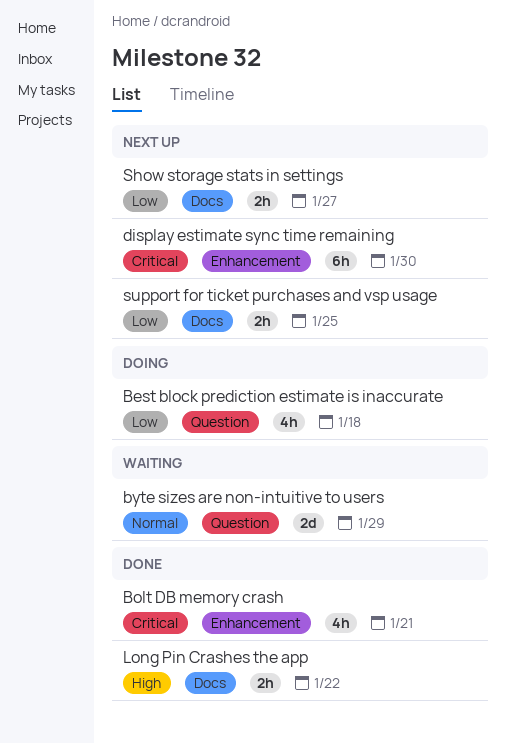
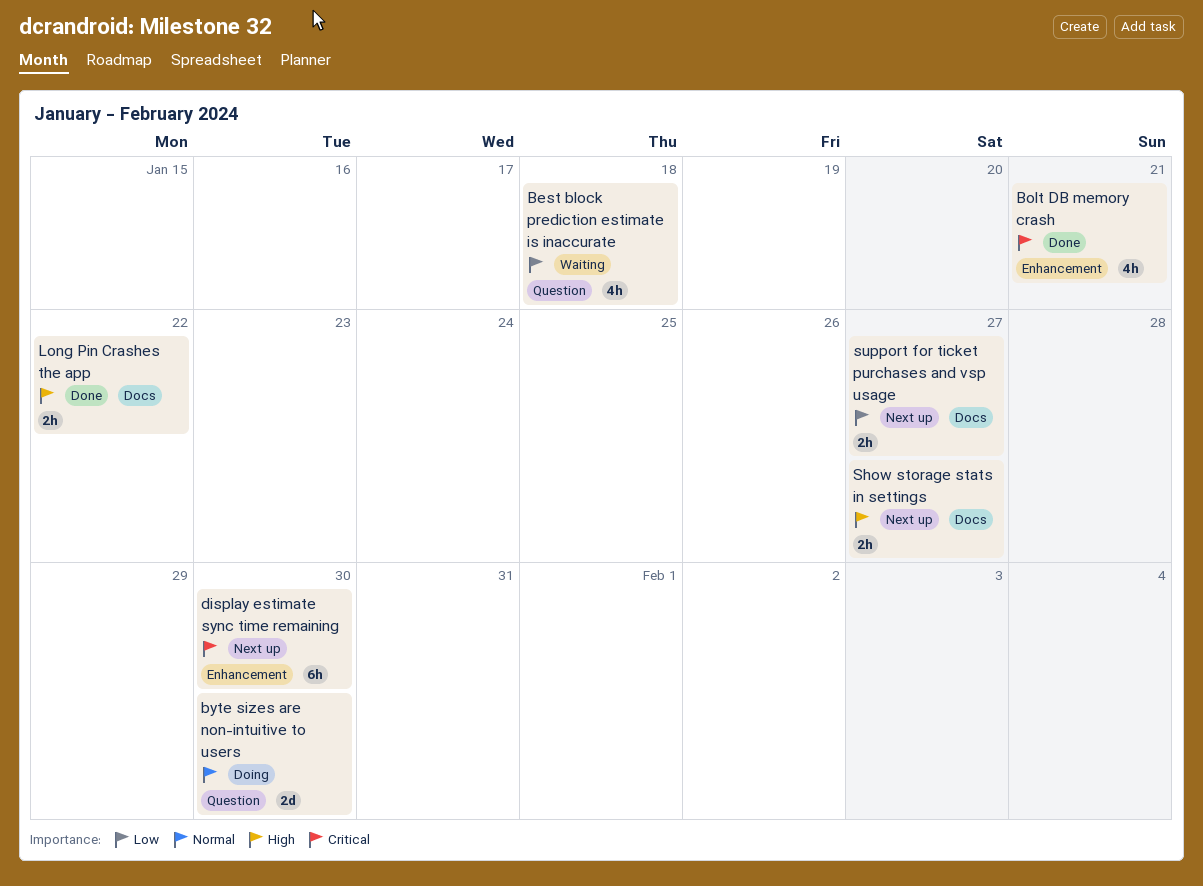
Best block prediction estimate is inaccurate, status: Doing -> Waiting
byte sizes are non-intuitive to users, status: Waiting -> Doing
byte sizes are non-intuitive to users, due: Jan 29 -> Jan 30
Show storage stats in settings, priority: Low -> High
support for ticket purchases and vsp usage, due: Jan 25 -> Jan 27

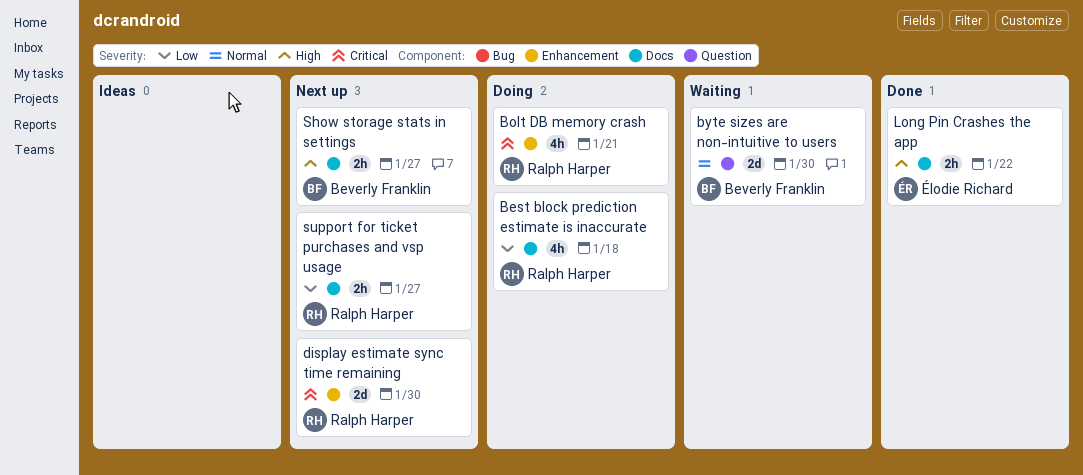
Best block prediction estimate is inaccurate, status: Waiting -> Doing
Best block prediction estimate is inaccurate, label: Question -> Docs
Bolt DB memory crash, status: Done -> Doing
byte sizes are non-intuitive to users, status: Doing -> Waiting
display estimate sync time remaining, estimate: 6h -> 2d

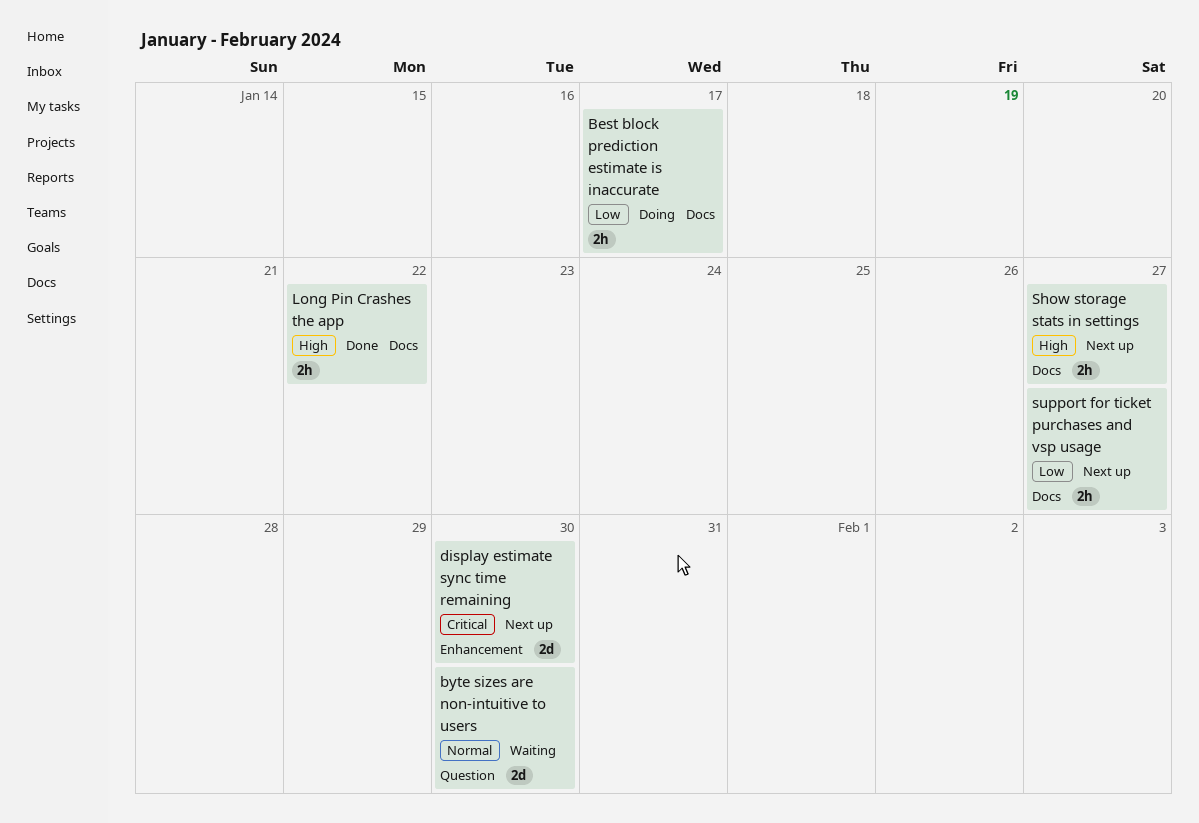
Best block prediction estimate is inaccurate, estimate: 4h -> 2h
Best block prediction estimate is inaccurate, due: Jan 18 -> Jan 17
Bolt DB memory crash: present -> none

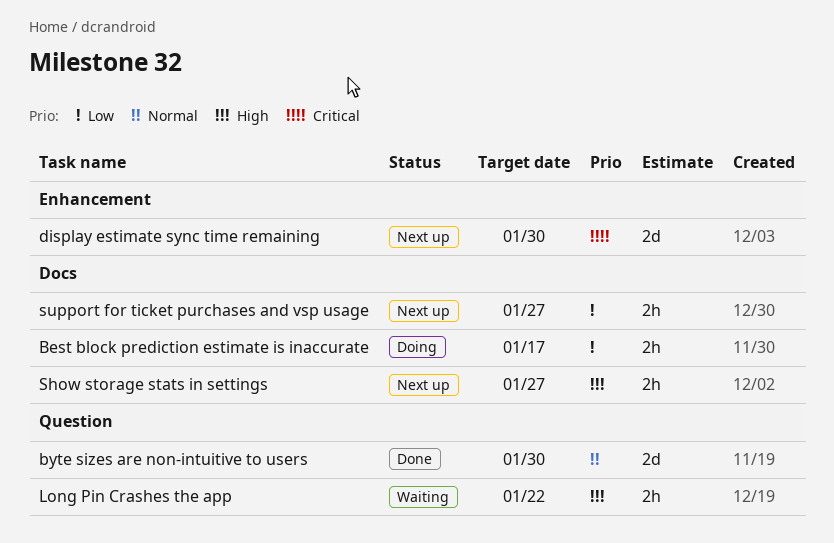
byte sizes are non-intuitive to users, status: Waiting -> Done
Long Pin Crashes the app, status: Done -> Waiting
Long Pin Crashes the app, label: Docs -> Question

